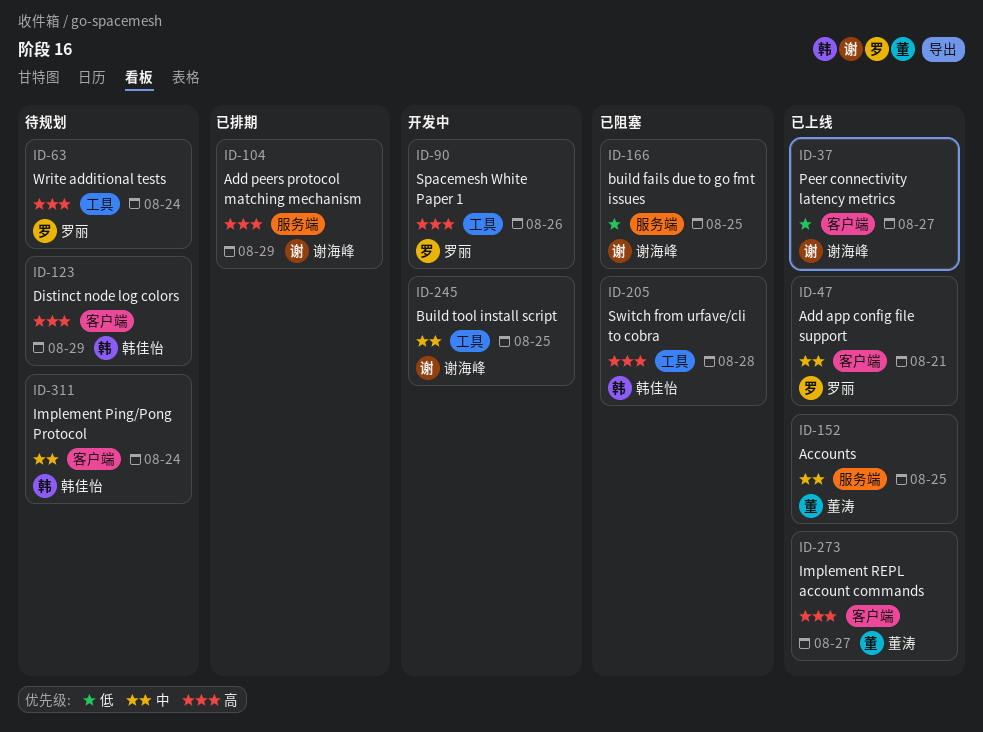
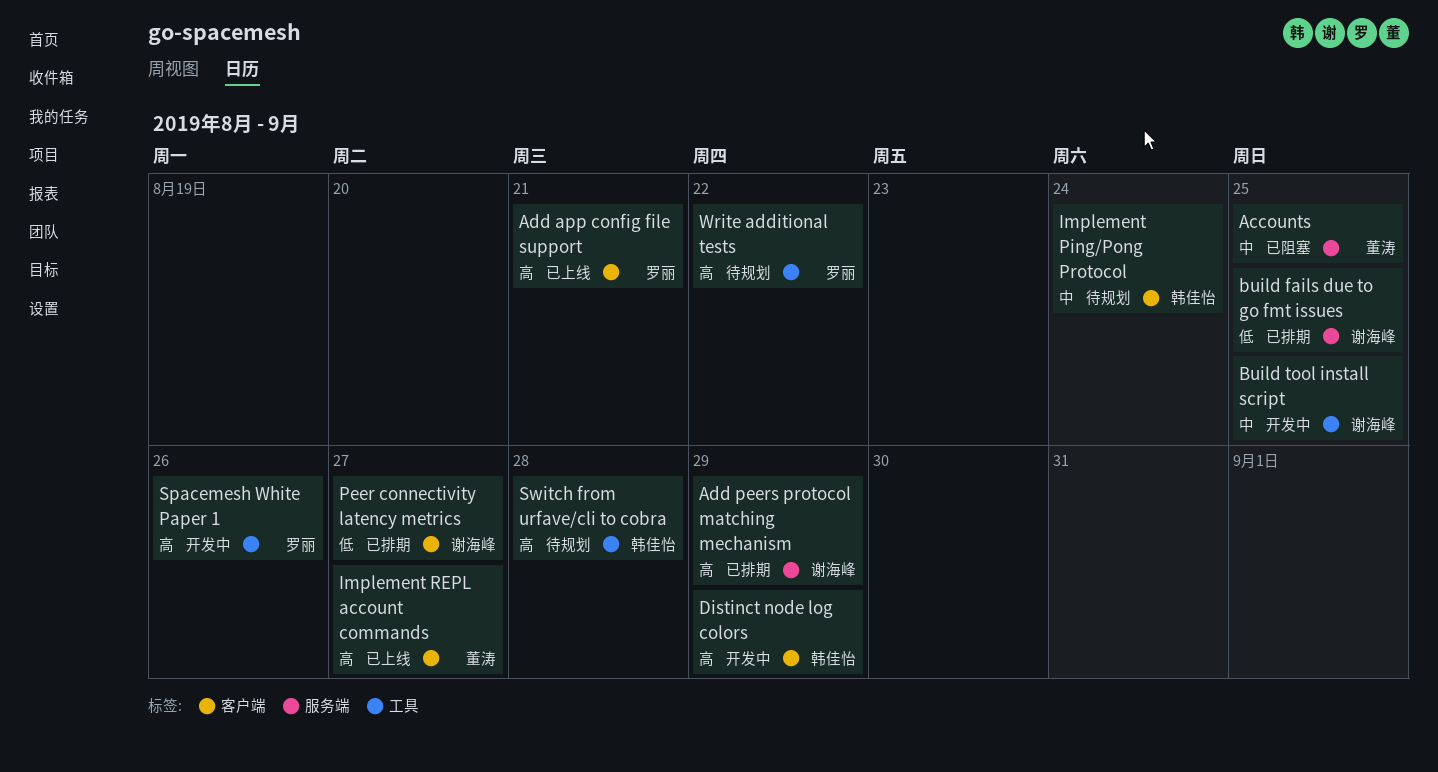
Accounts, status: 已上线 -> 已阻塞
Add app config file support, priority: 中 -> 高
build fails due to go fmt issues, status: 已阻塞 -> 已排期
Distinct node log colors, status: 待规划 -> 开发中
Peer connectivity latency metrics, status: 已上线 -> 已排期
Switch from urfave/cli to cobra, status: 已阻塞 -> 待规划
Write additional tests, due: Aug 24 -> Aug 22

